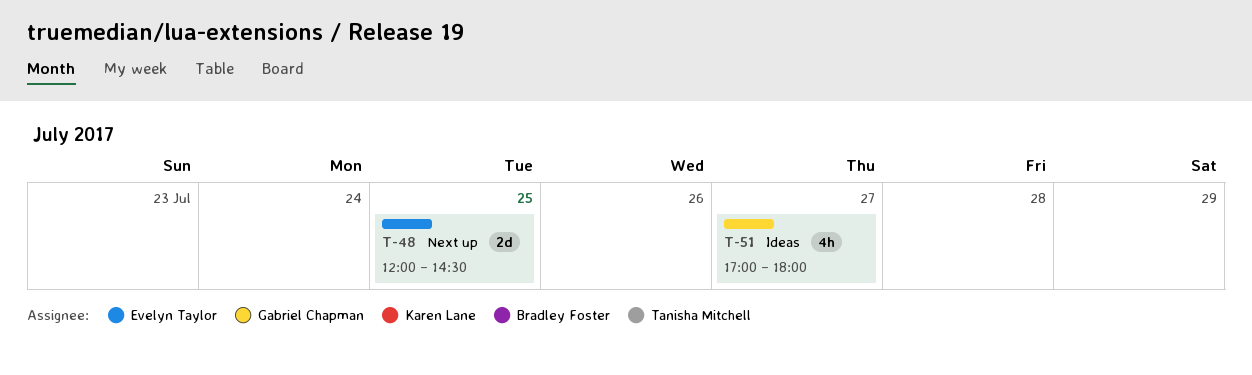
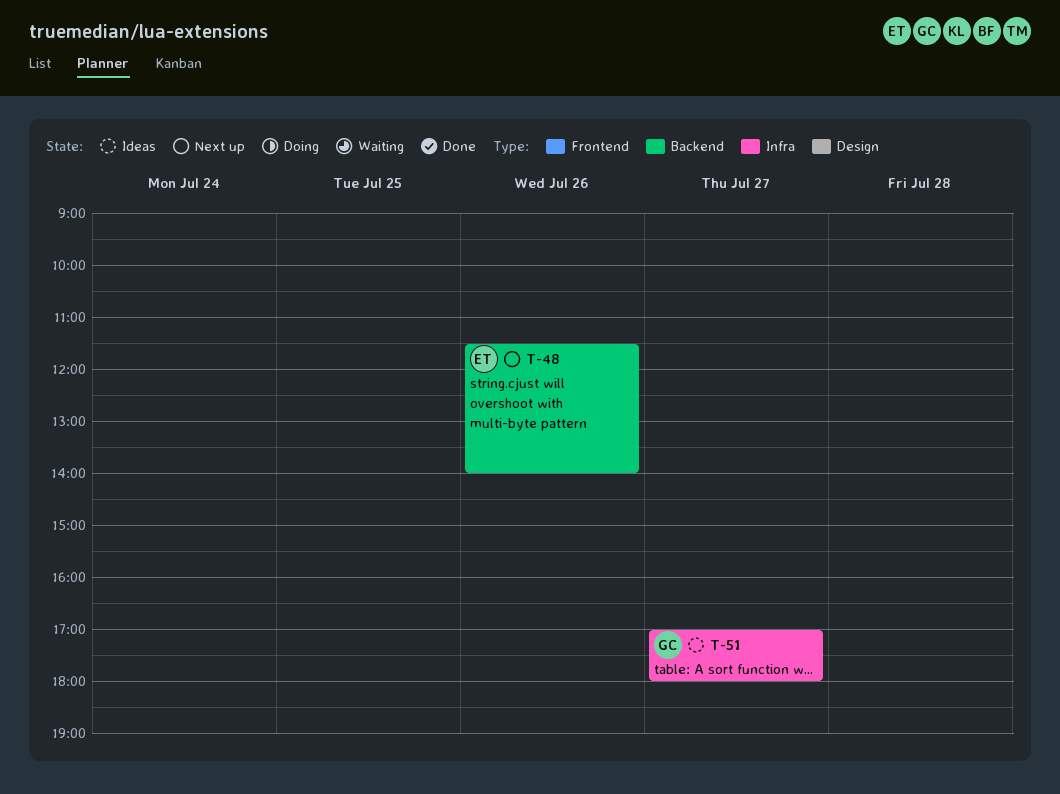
T-48, day: Jul 25 -> Jul 26
T-48, begins: 12:00 -> 11:30
T-48, ends: 14:30 -> 14:00

